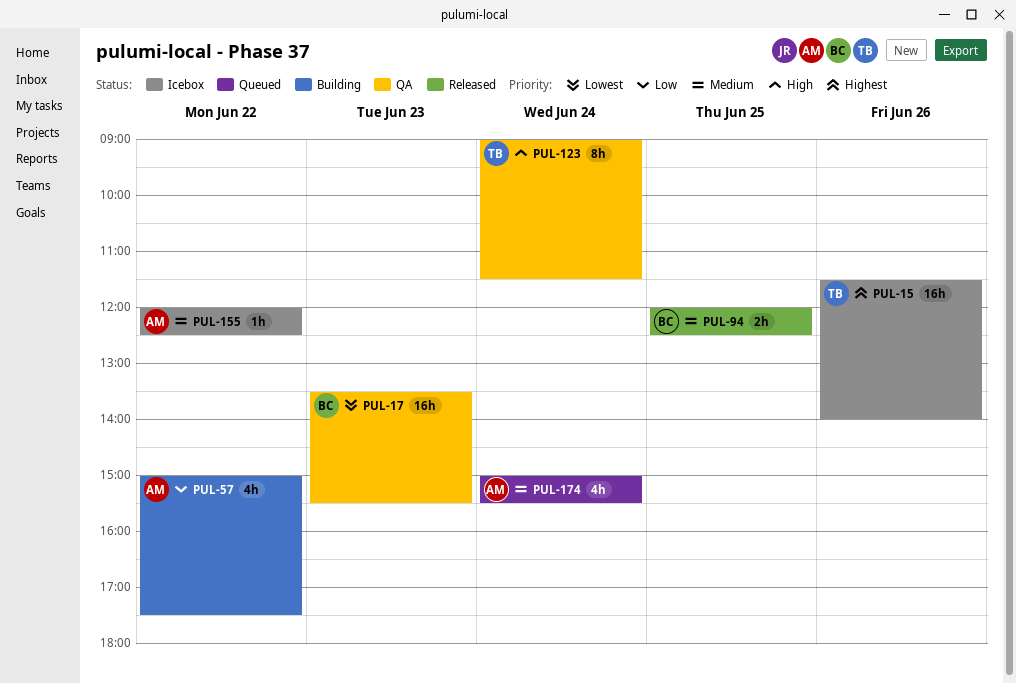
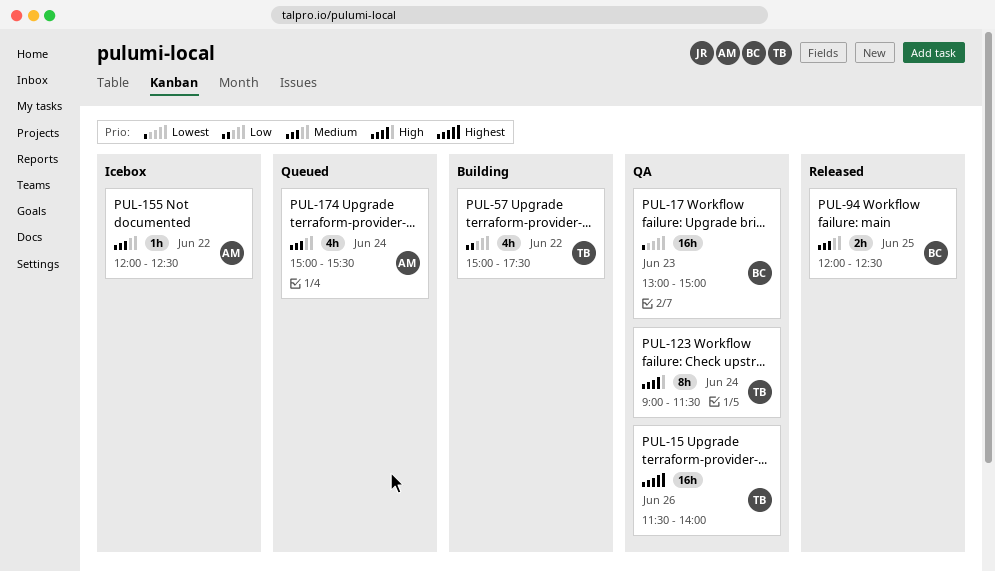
PUL-15, status: Icebox -> QA
PUL-17, begins: 13:30 -> 13:00
PUL-17, ends: 15:30 -> 15:00
PUL-57, owner: AM -> TB

